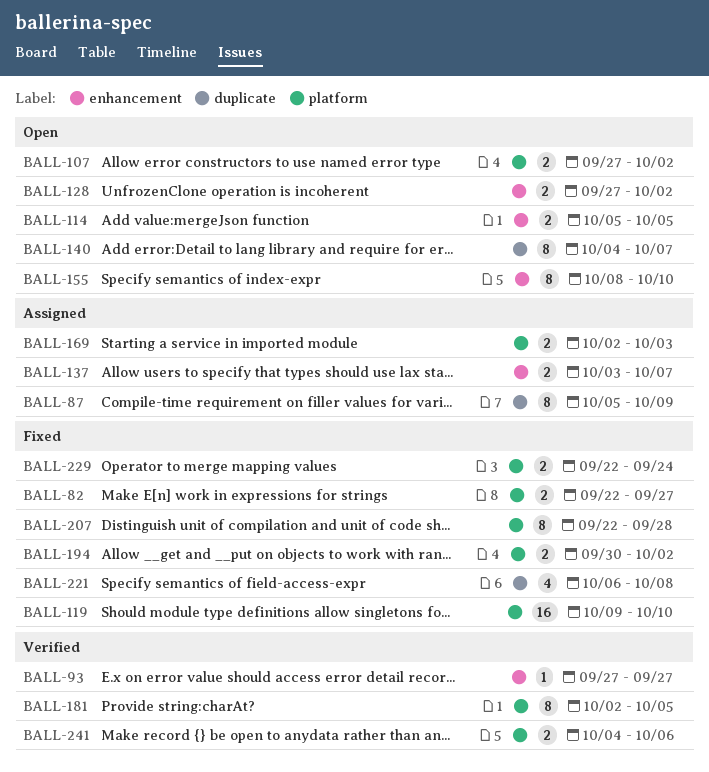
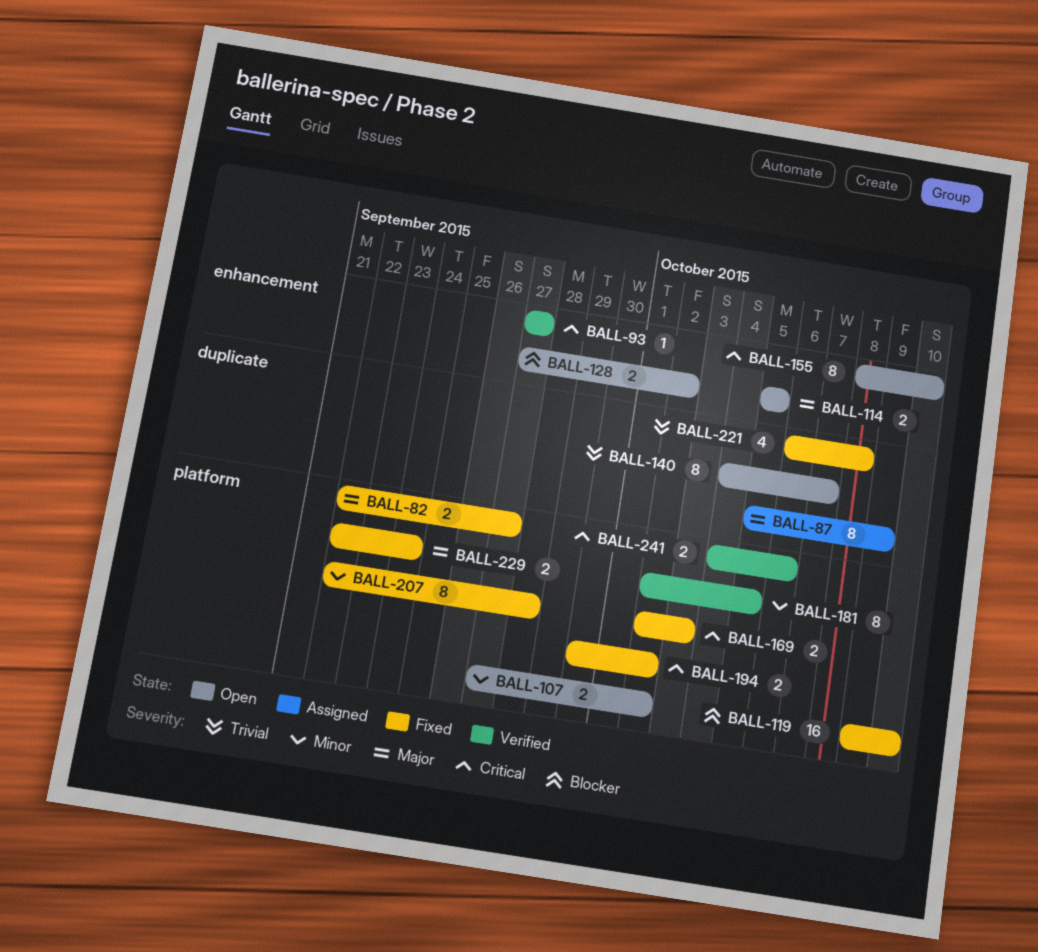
BALL-137: present -> none
BALL-169, status: Assigned -> Fixed

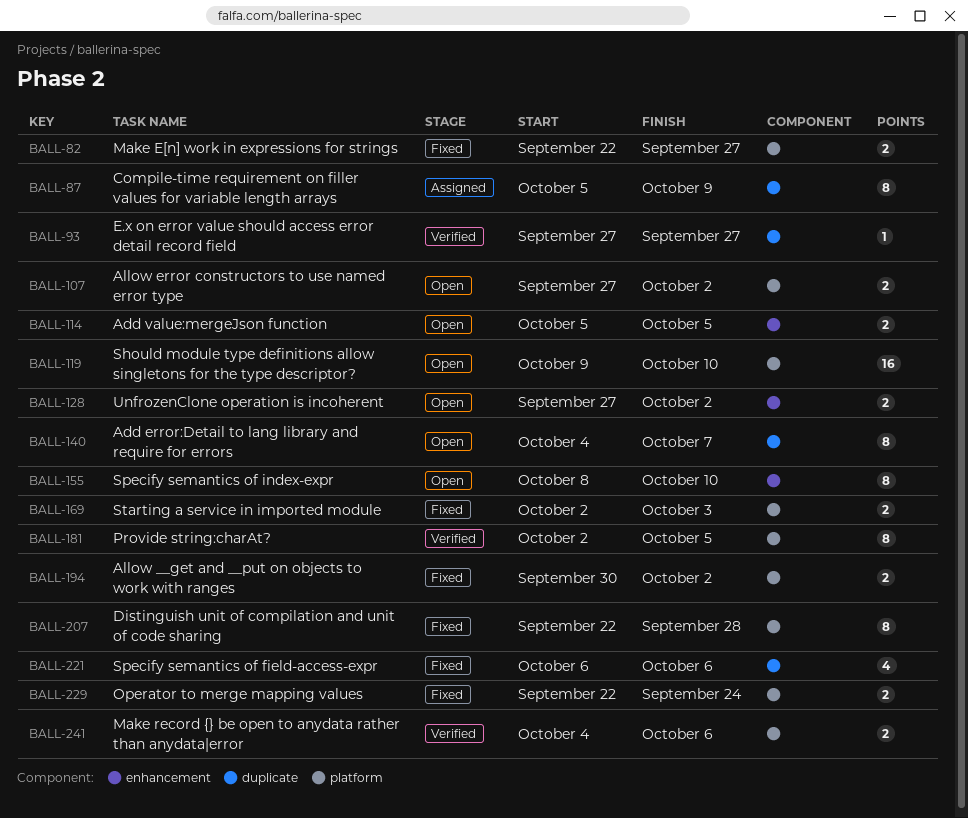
BALL-93, label: enhancement -> duplicate
BALL-119, status: Fixed -> Open
BALL-221, due: Oct 8 -> Oct 6

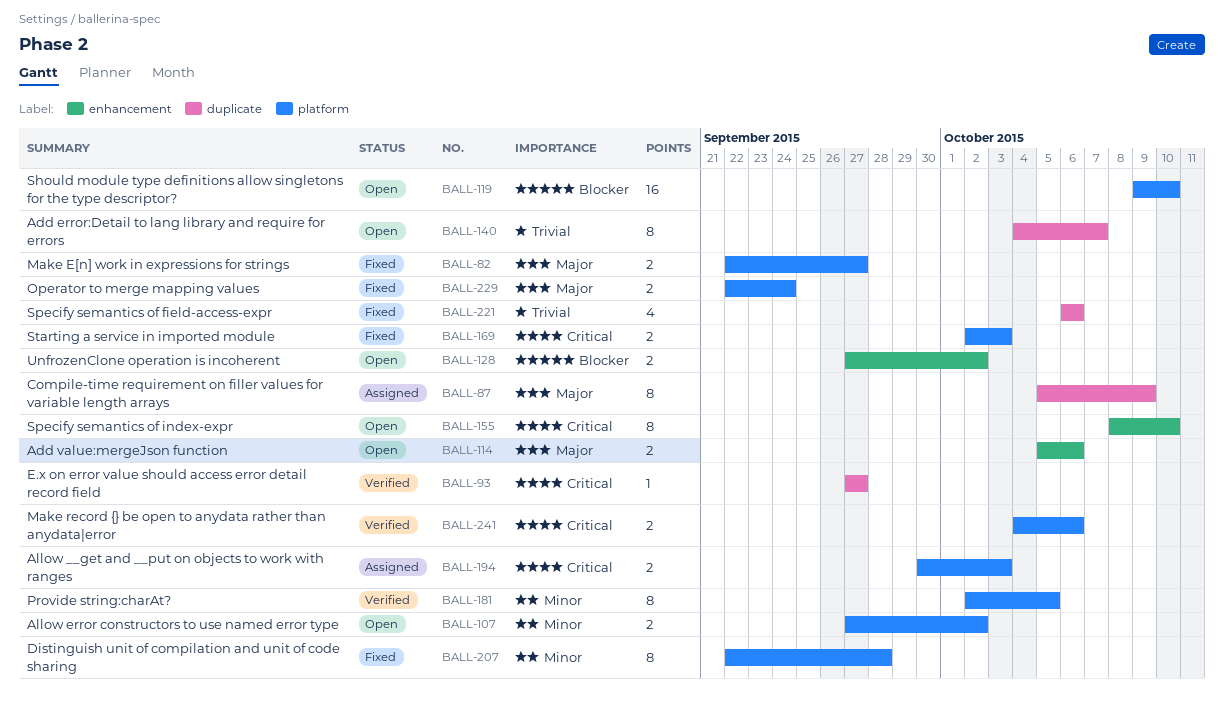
BALL-114, due: Oct 5 -> Oct 6
BALL-194, status: Fixed -> Assigned
BALL-194, due: Oct 2 -> Oct 3

